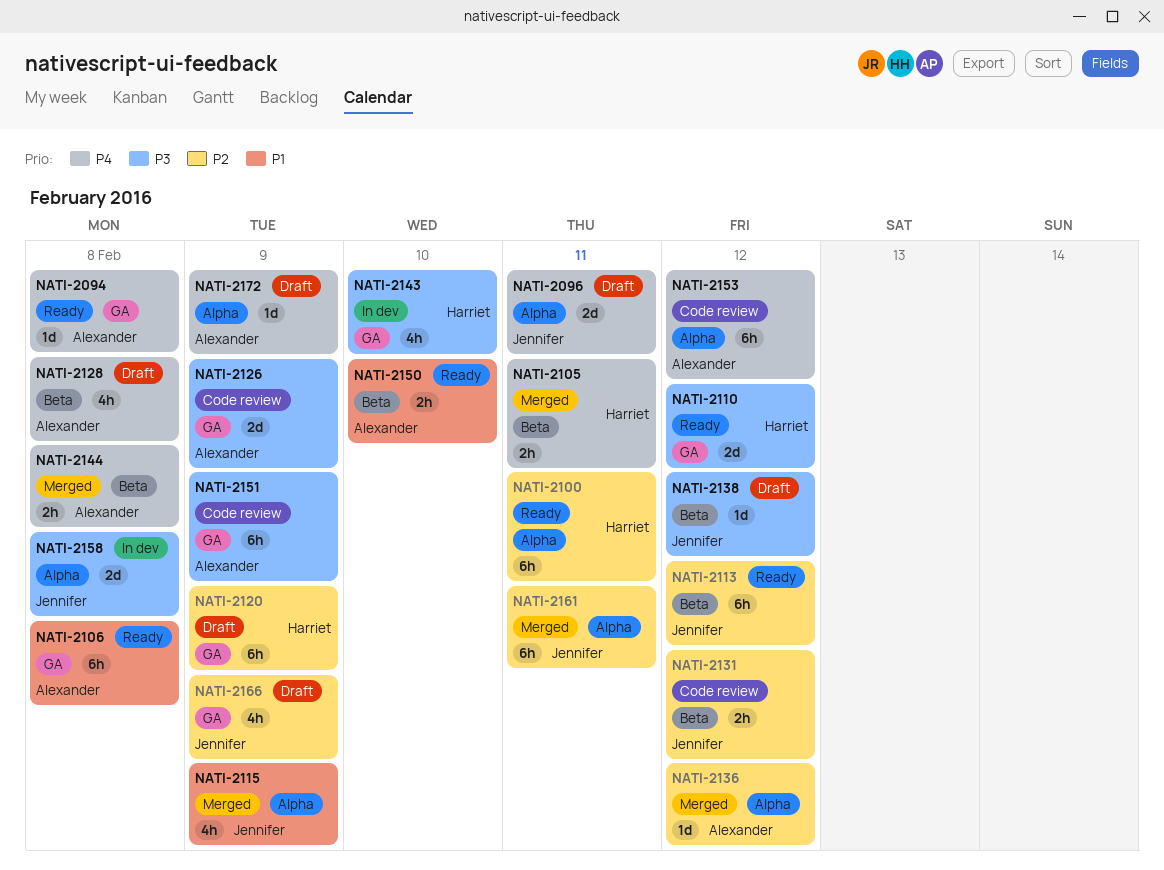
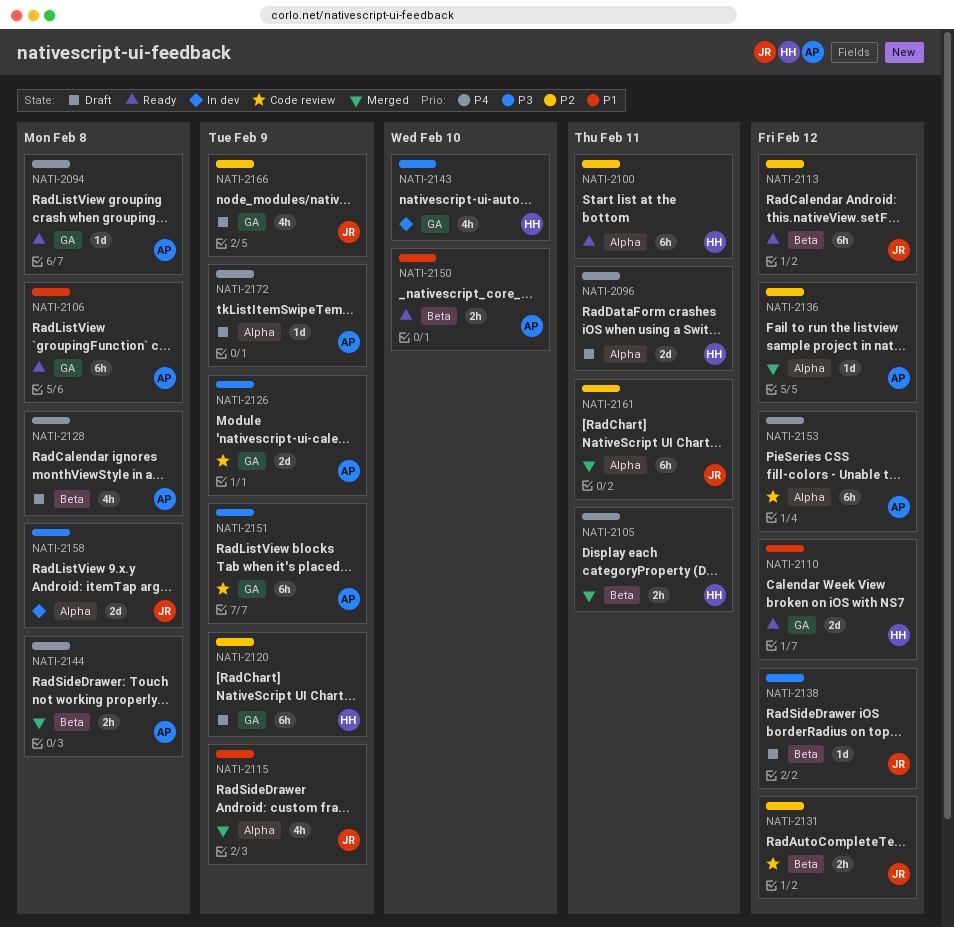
NATI-2096, owner: Jennifer -> Harriet
NATI-2110, priority: P3 -> P1

